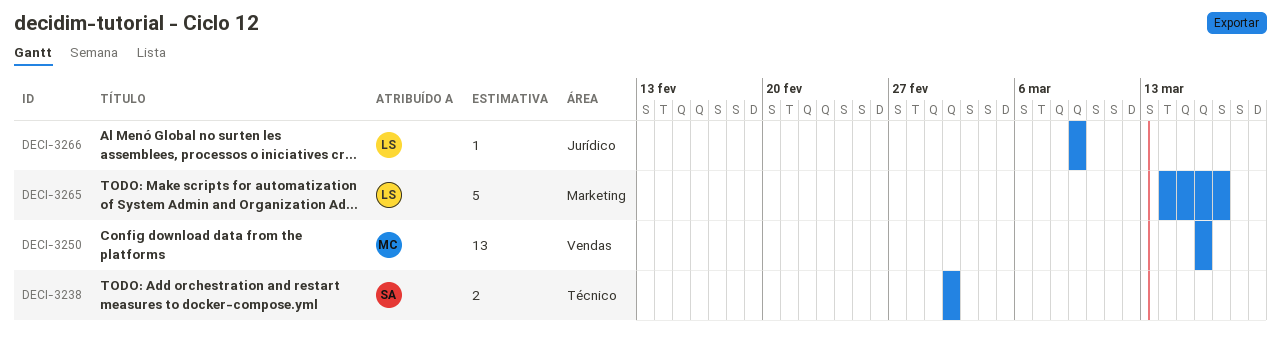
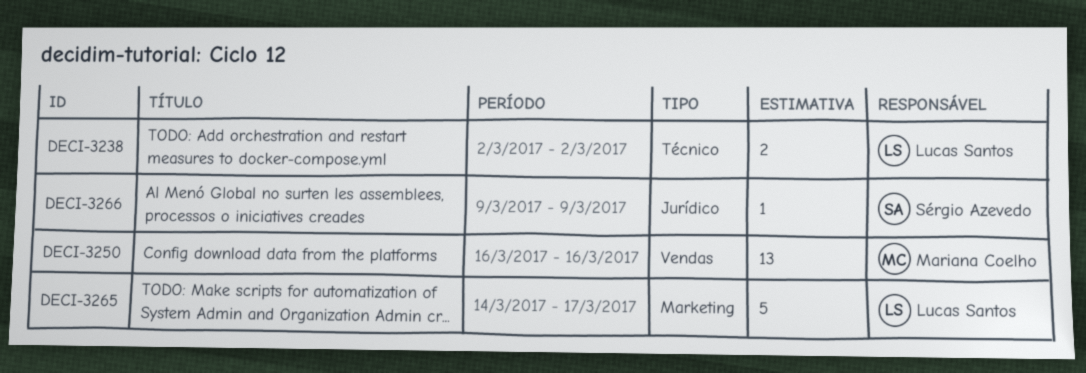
DECI-3238, owner: Sérgio Azevedo -> Lucas Santos
DECI-3266, owner: Lucas Santos -> Sérgio Azevedo

